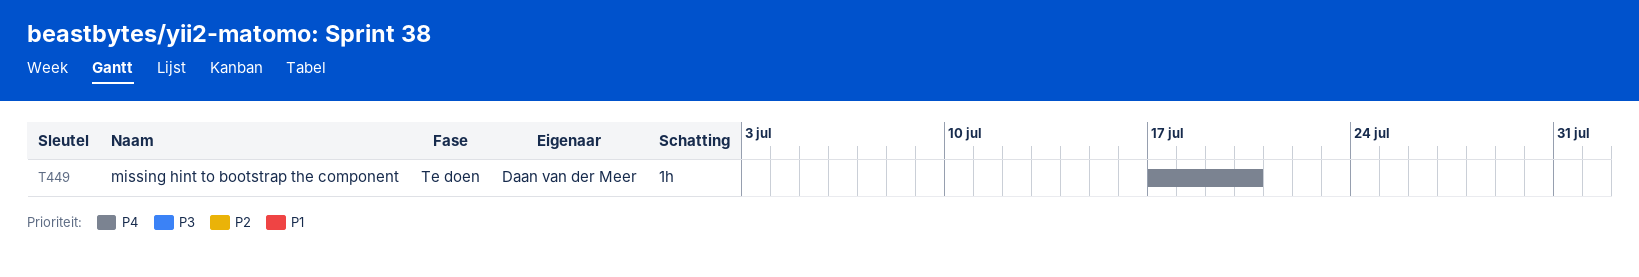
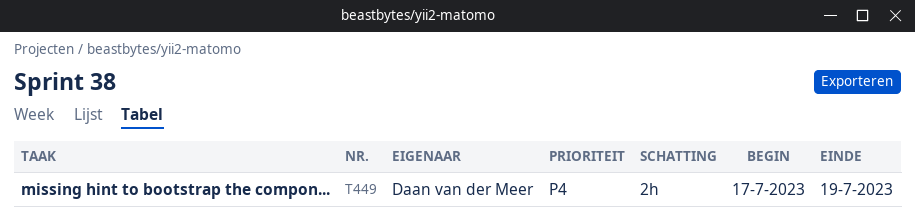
T449, estimate: 1h -> 2h
T449, due: Jul 20 -> Jul 19

